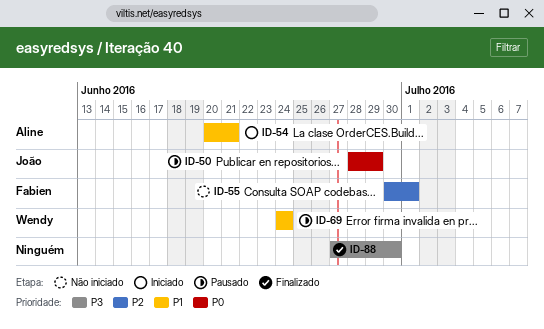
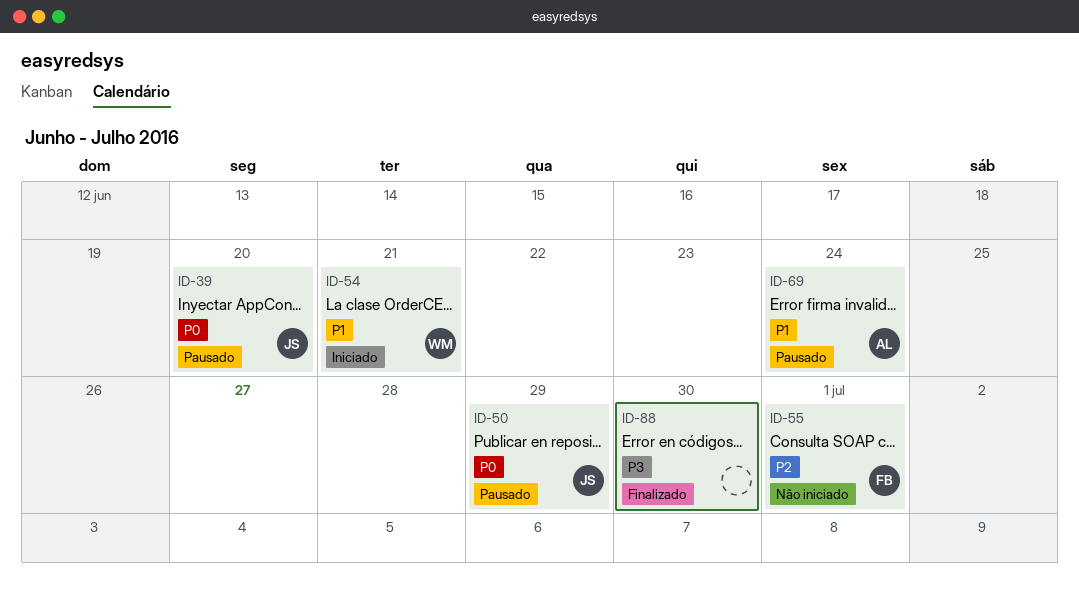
ID-39: none -> present
ID-54, owner: Aline -> Wendy
ID-69, owner: Wendy -> Aline

